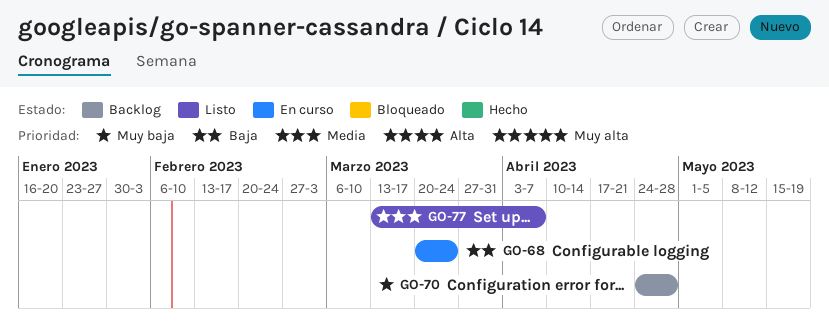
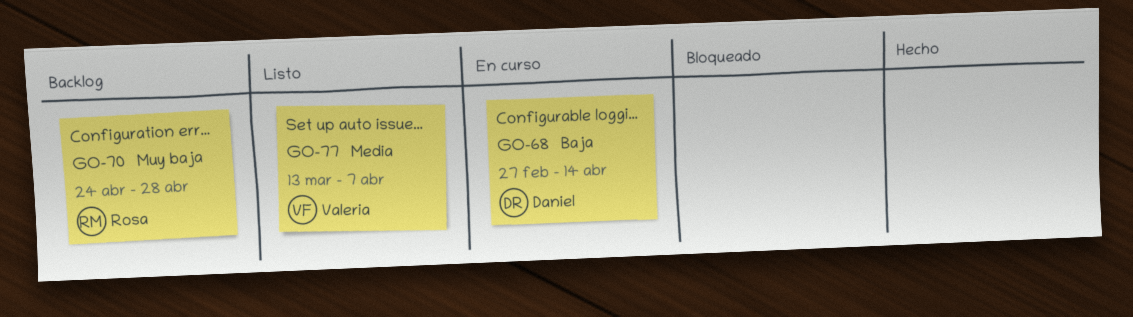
GO-68, start: Mar 20 -> Feb 27
GO-68, due: Mar 24 -> Apr 14

